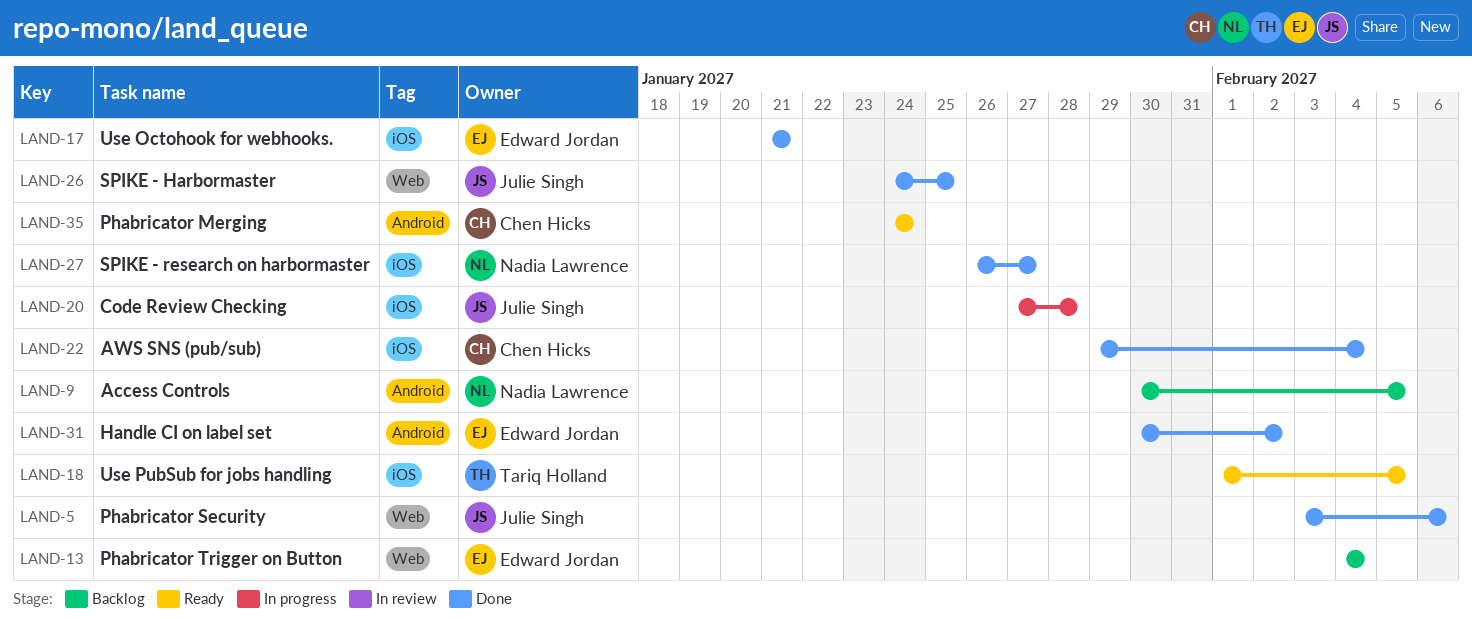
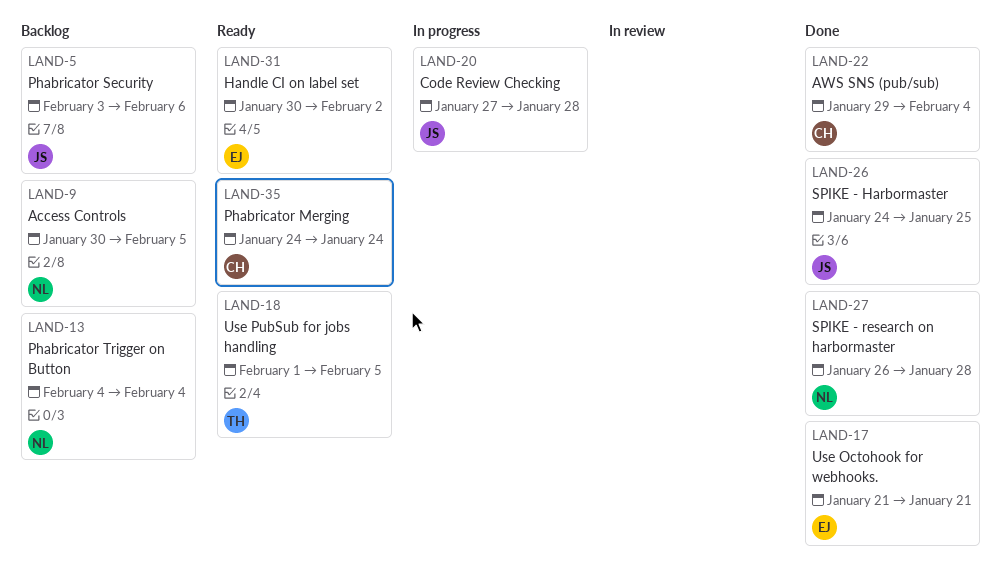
LAND-5, status: Done -> Backlog
LAND-13, owner: Edward Jordan -> Nadia Lawrence
LAND-27, due: Jan 27 -> Jan 28
LAND-31, status: Done -> Ready

